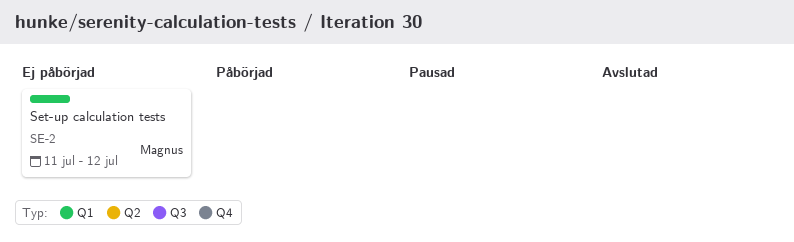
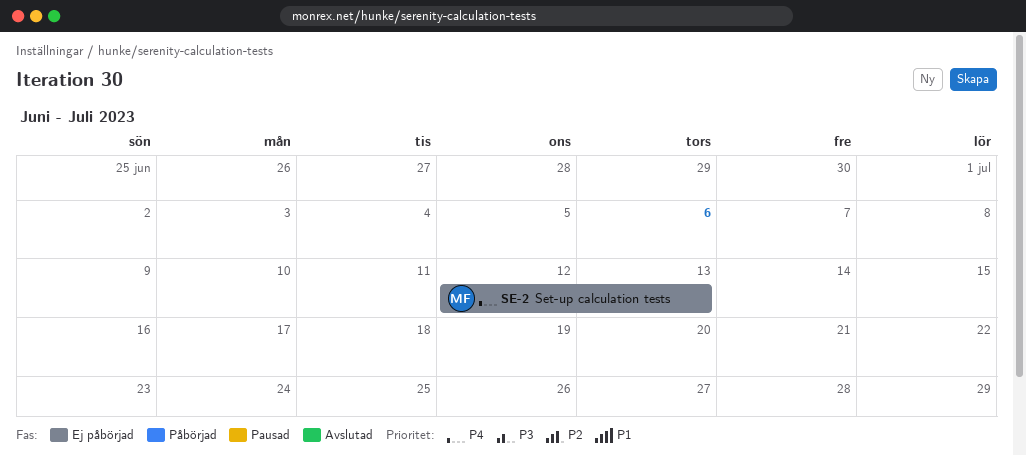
SE-2, start: Jul 11 -> Jul 12
SE-2, due: Jul 12 -> Jul 13

